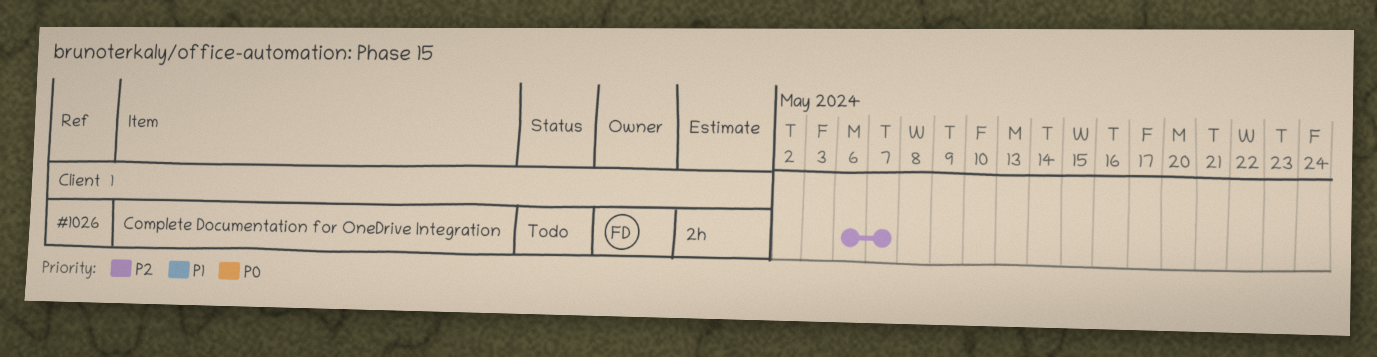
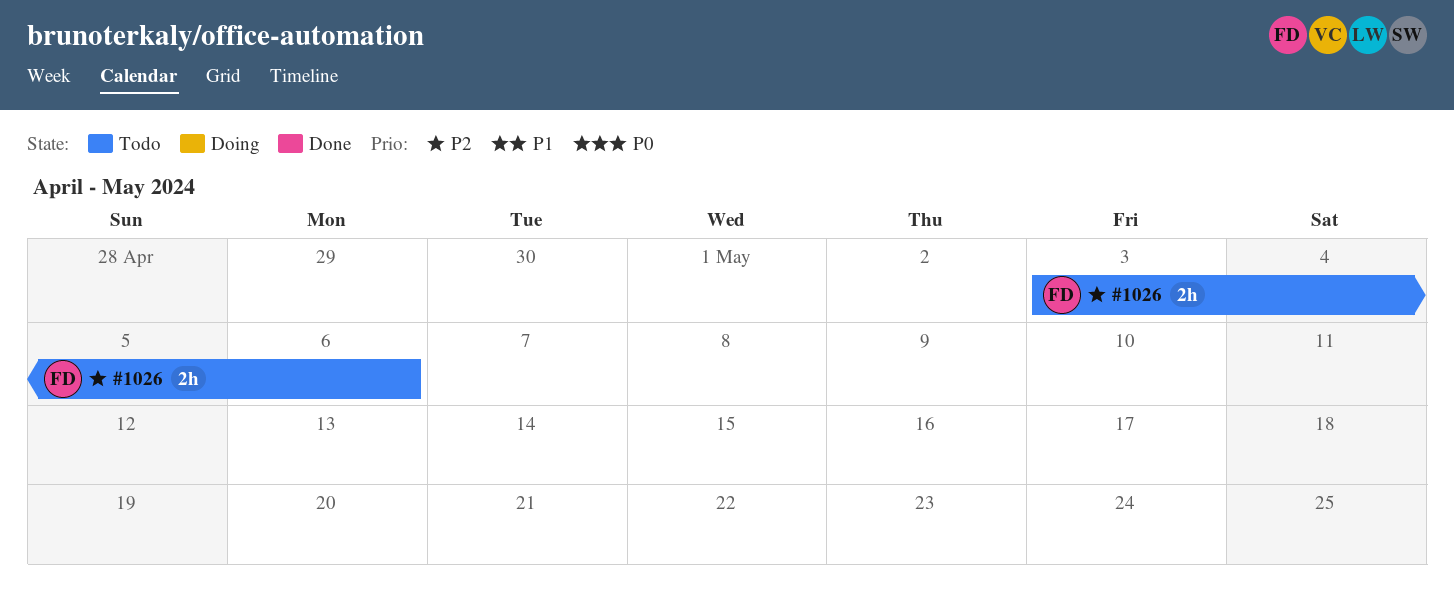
#1026, start: May 6 -> May 3
#1026, due: May 7 -> May 6

